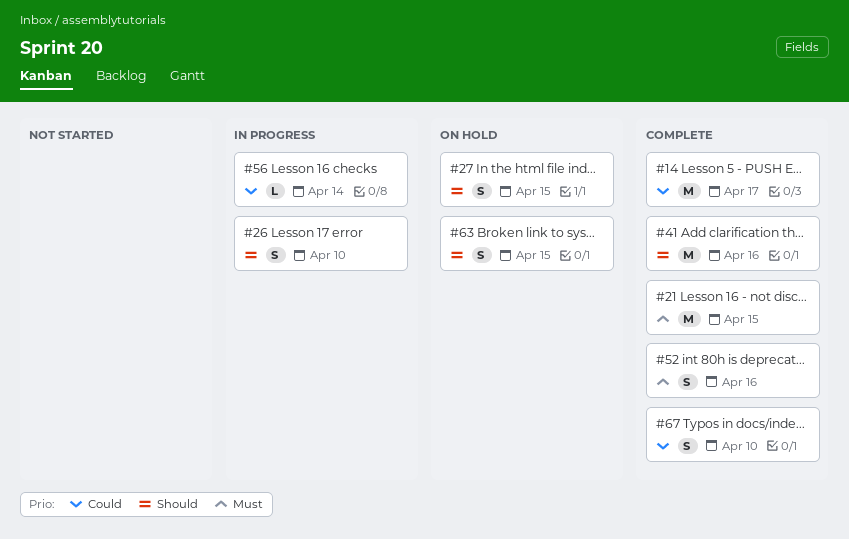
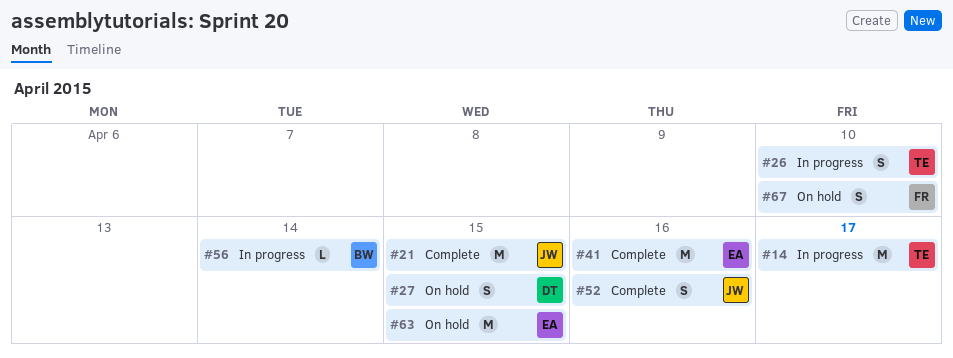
#14, status: Complete -> In progress
#63, estimate: S -> M
#67, status: Complete -> On hold

